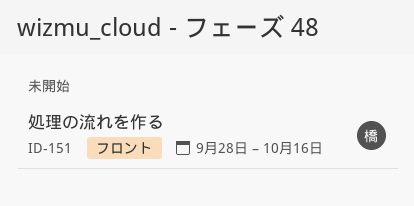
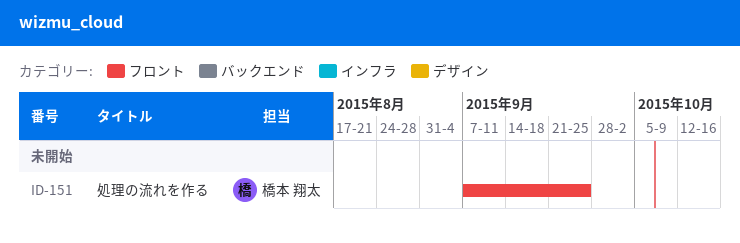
ID-151, start: Sep 28 -> Sep 7
ID-151, due: Oct 16 -> Sep 25

